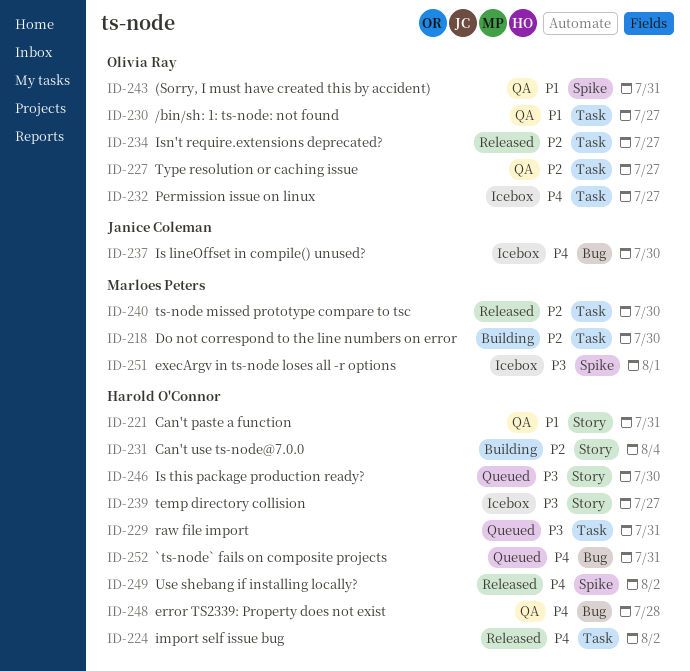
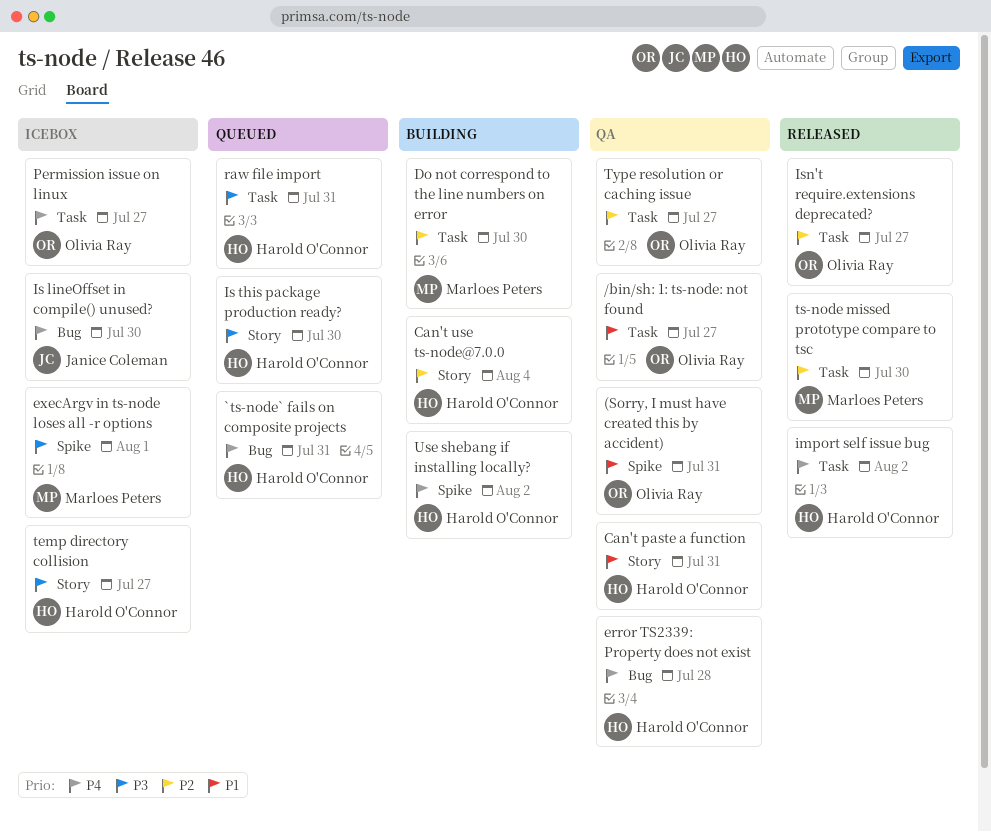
Use shebang if installing locally?, status: Released -> Building

